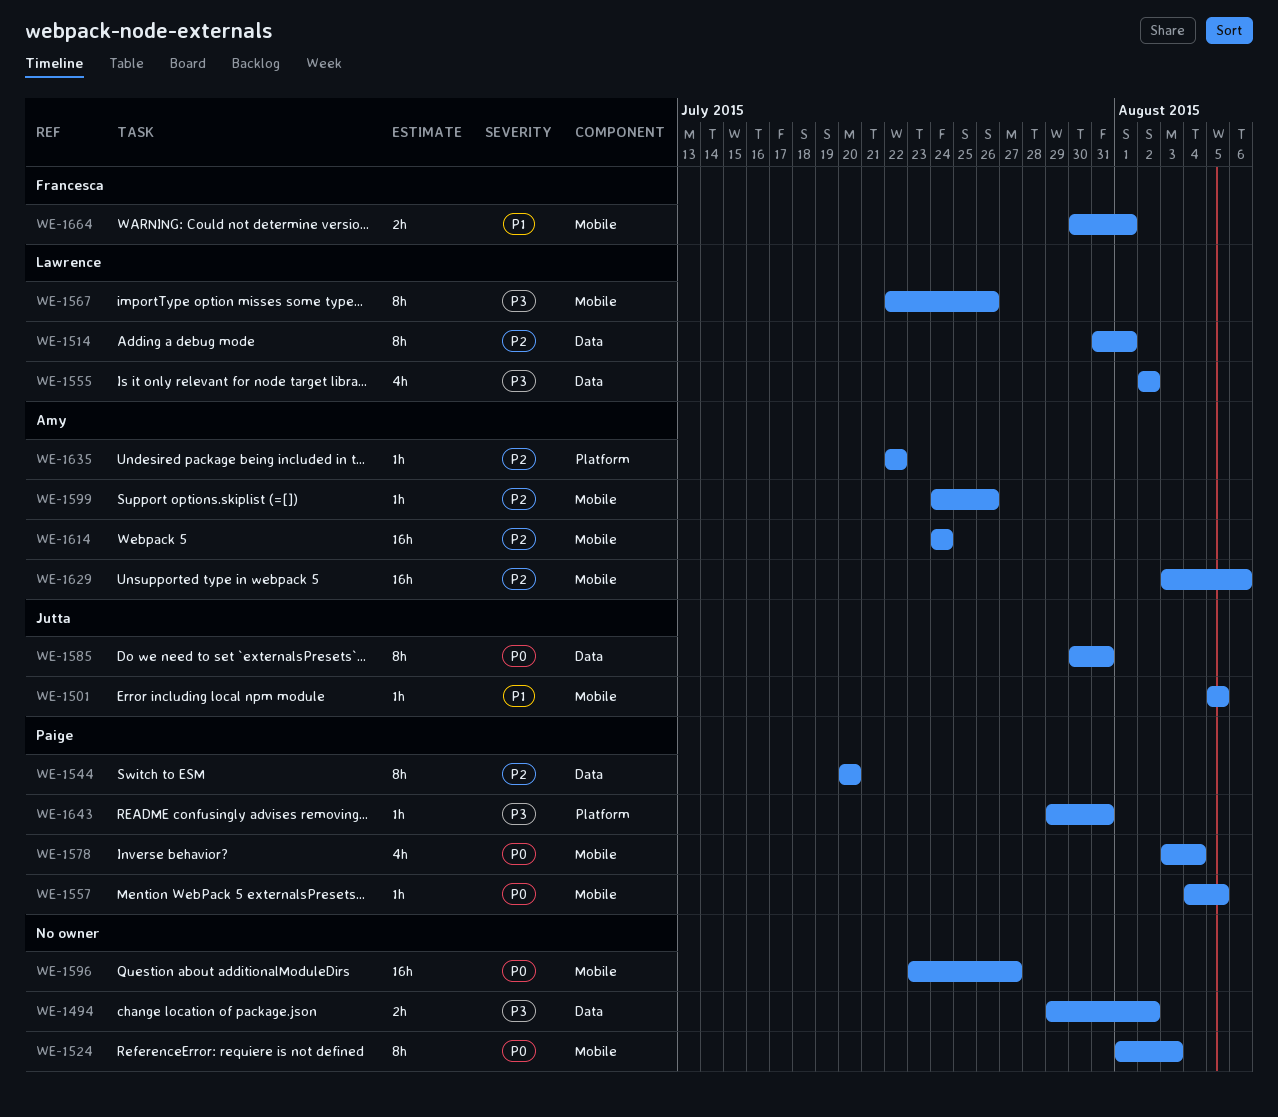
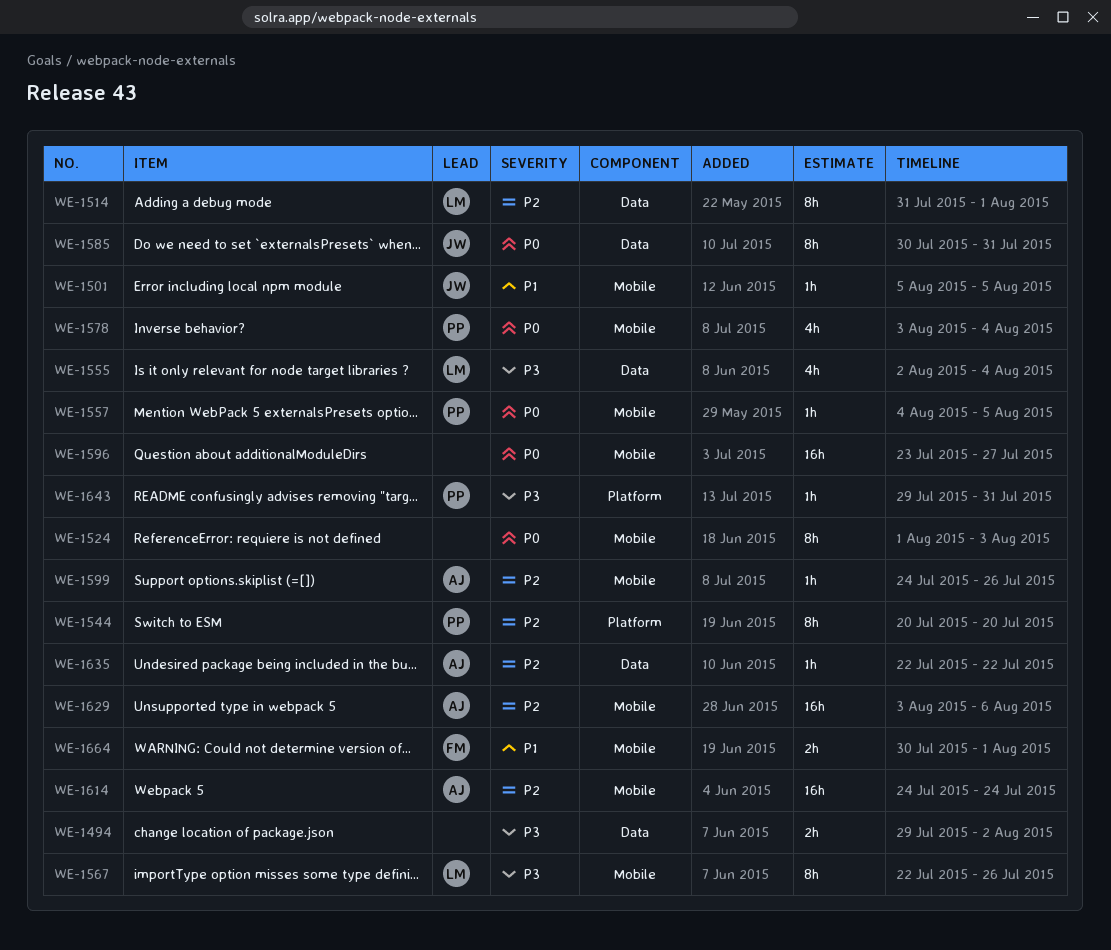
WE-1544, label: Data -> Platform
WE-1555, due: Aug 2 -> Aug 4
WE-1635, label: Platform -> Data

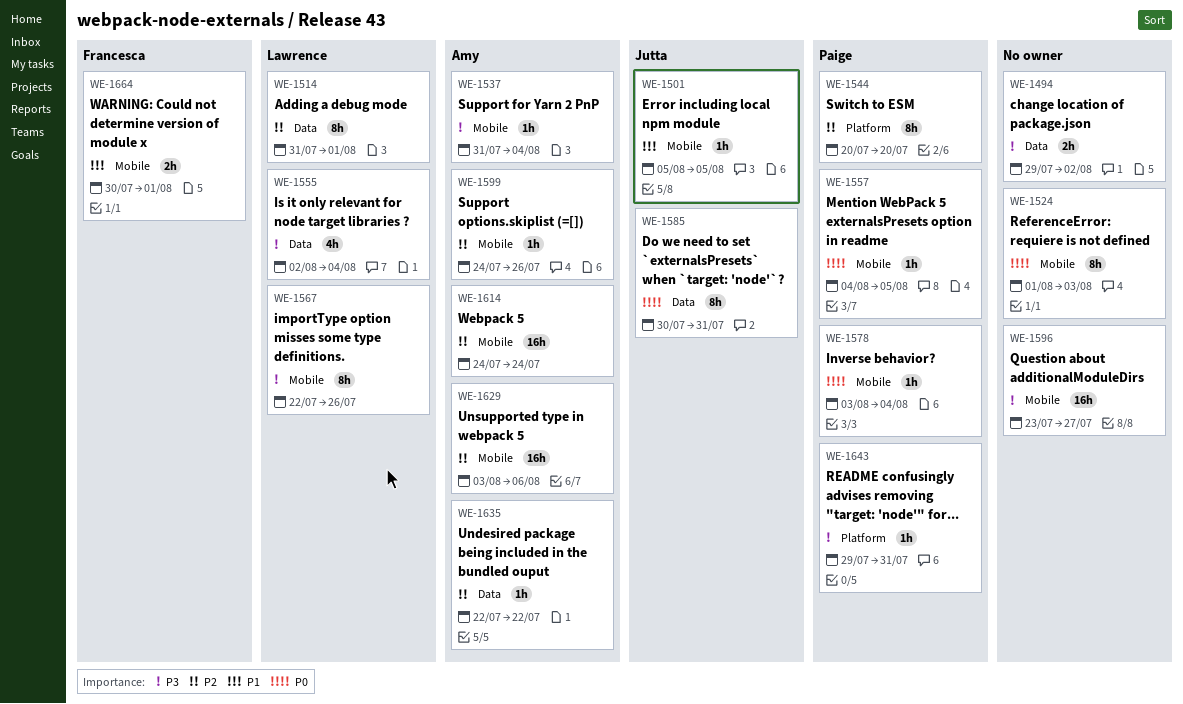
WE-1537: none -> present
WE-1578, estimate: 4h -> 1h
WE-1596, priority: P0 -> P3

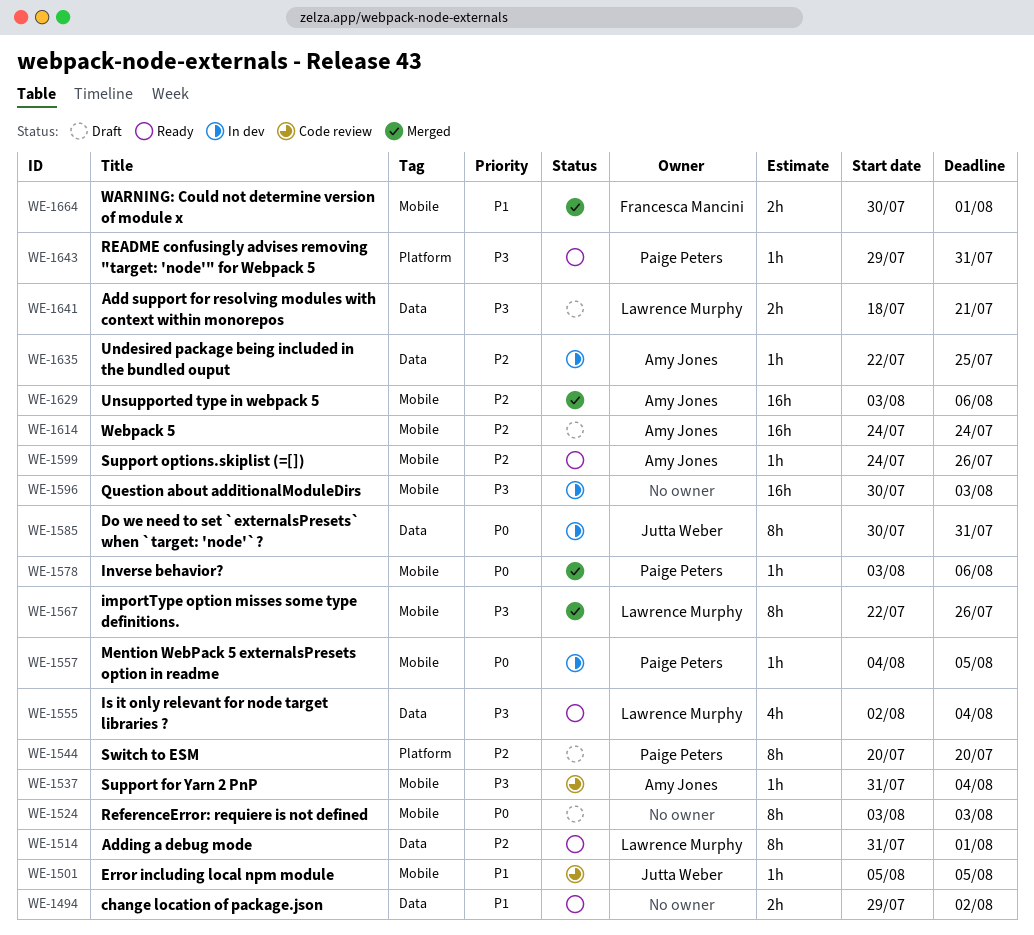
WE-1494, priority: P3 -> P1
WE-1524, start: Aug 1 -> Aug 3
WE-1578, due: Aug 4 -> Aug 6
WE-1596, start: Jul 23 -> Jul 30
WE-1596, due: Jul 27 -> Aug 3
WE-1635, due: Jul 22 -> Jul 25
WE-1641: none -> present

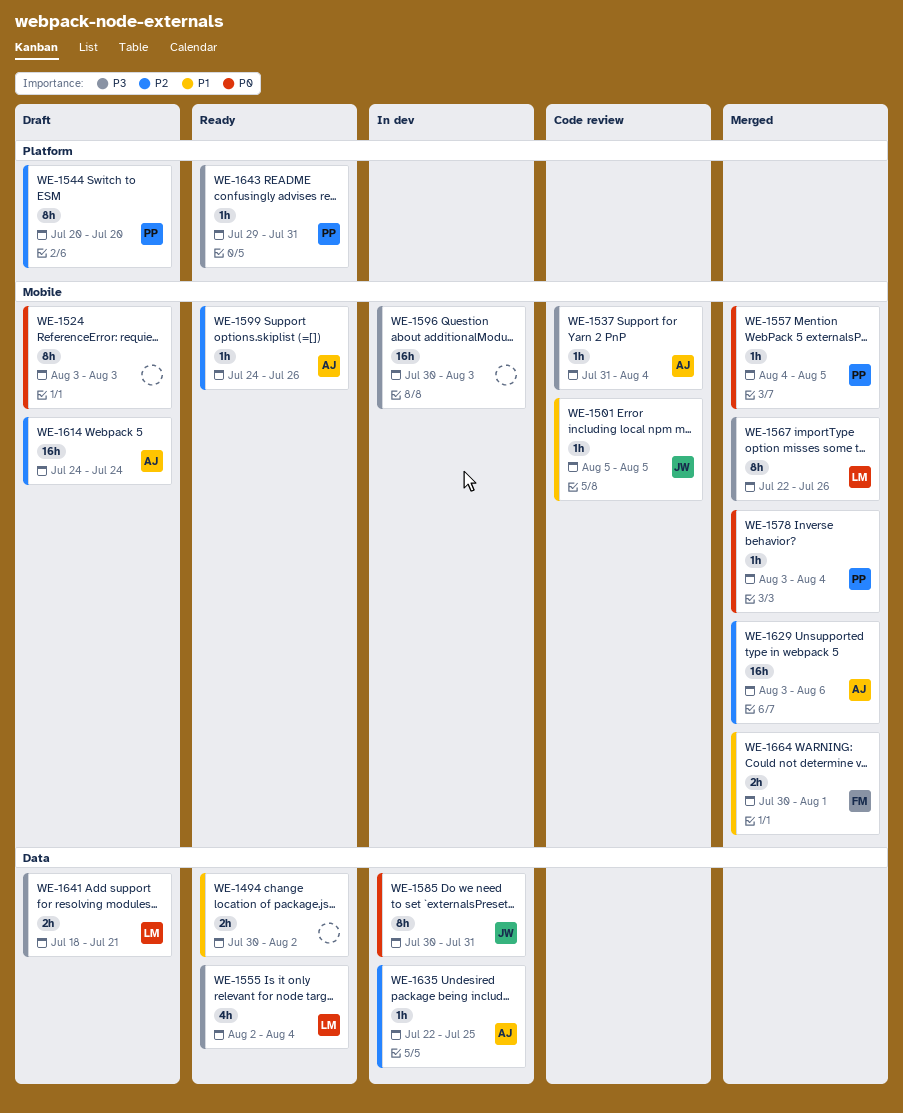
WE-1494, start: Jul 29 -> Jul 30
WE-1514: present -> none
WE-1557, status: In dev -> Merged
WE-1578, due: Aug 6 -> Aug 4

